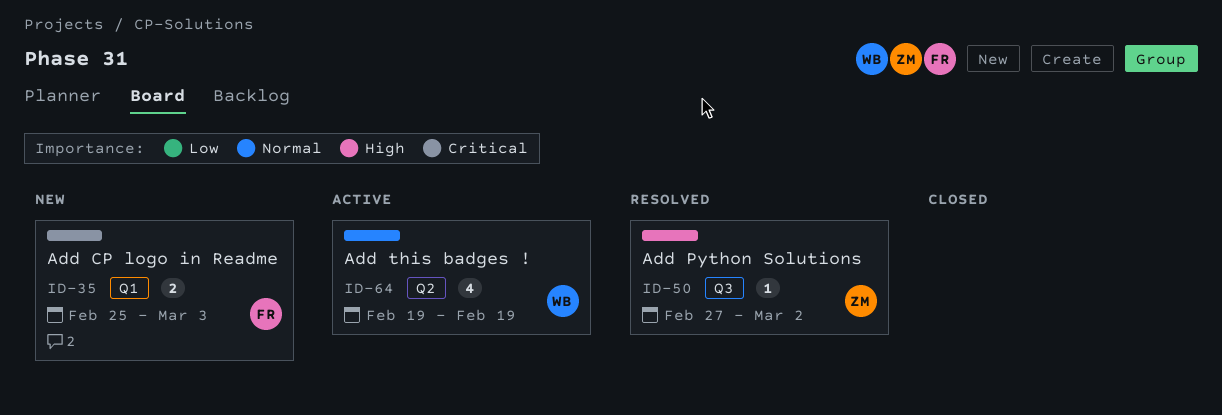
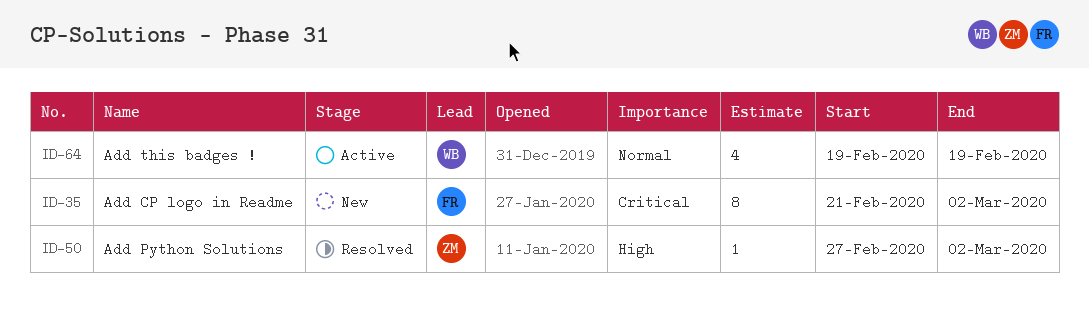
ID-35, estimate: 2 -> 8
ID-35, start: Feb 25 -> Feb 21
ID-35, due: Mar 3 -> Mar 2

